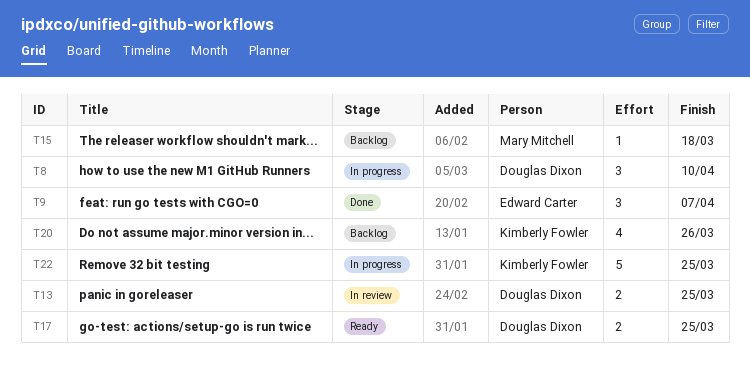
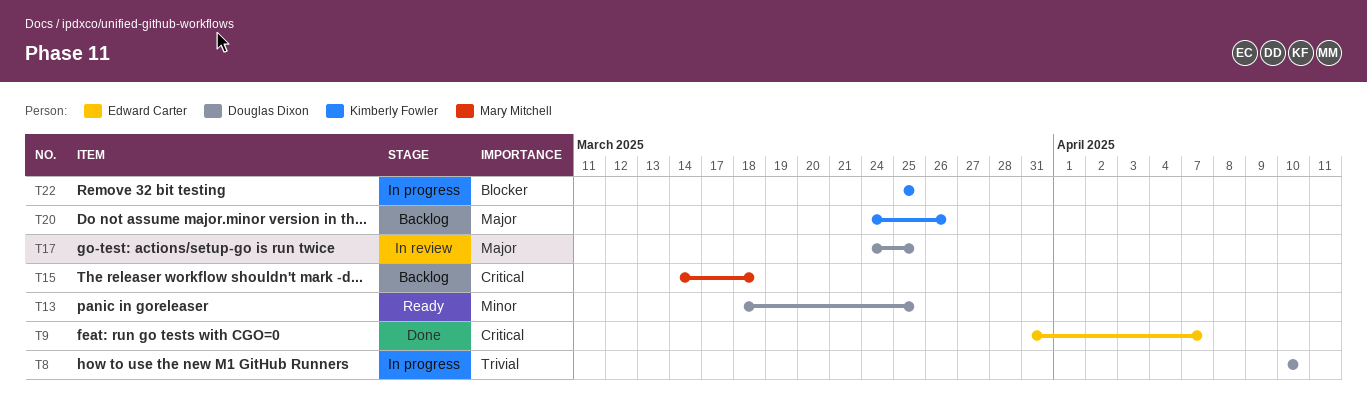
T13, status: In review -> Ready
T17, status: Ready -> In review

